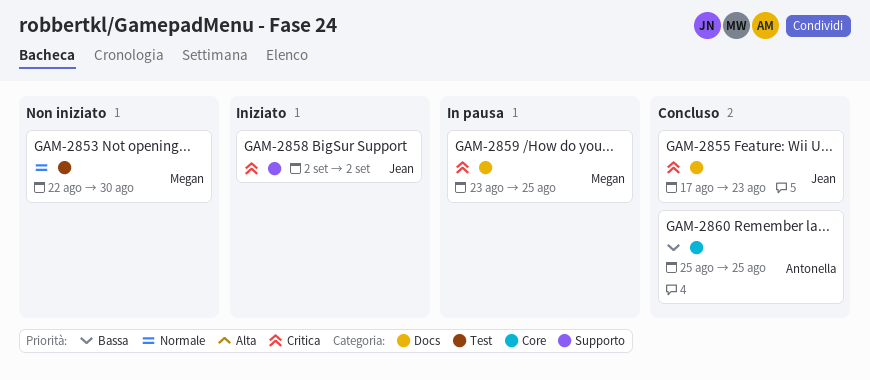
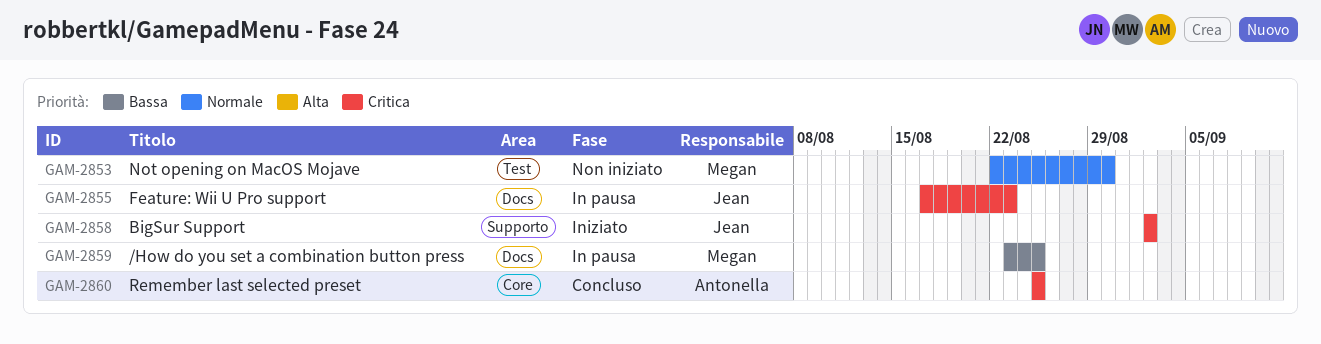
GAM-2855, status: Concluso -> In pausa
GAM-2859, priority: Critica -> Bassa
GAM-2860, priority: Bassa -> Critica

